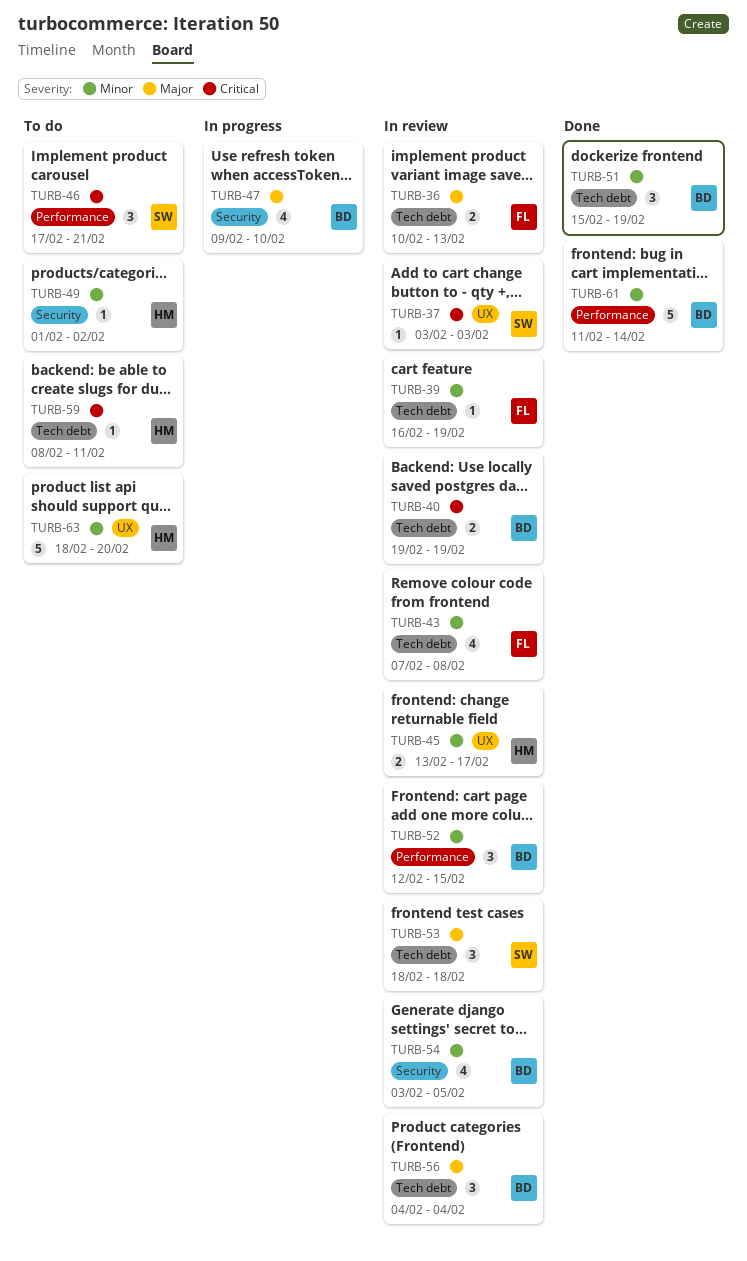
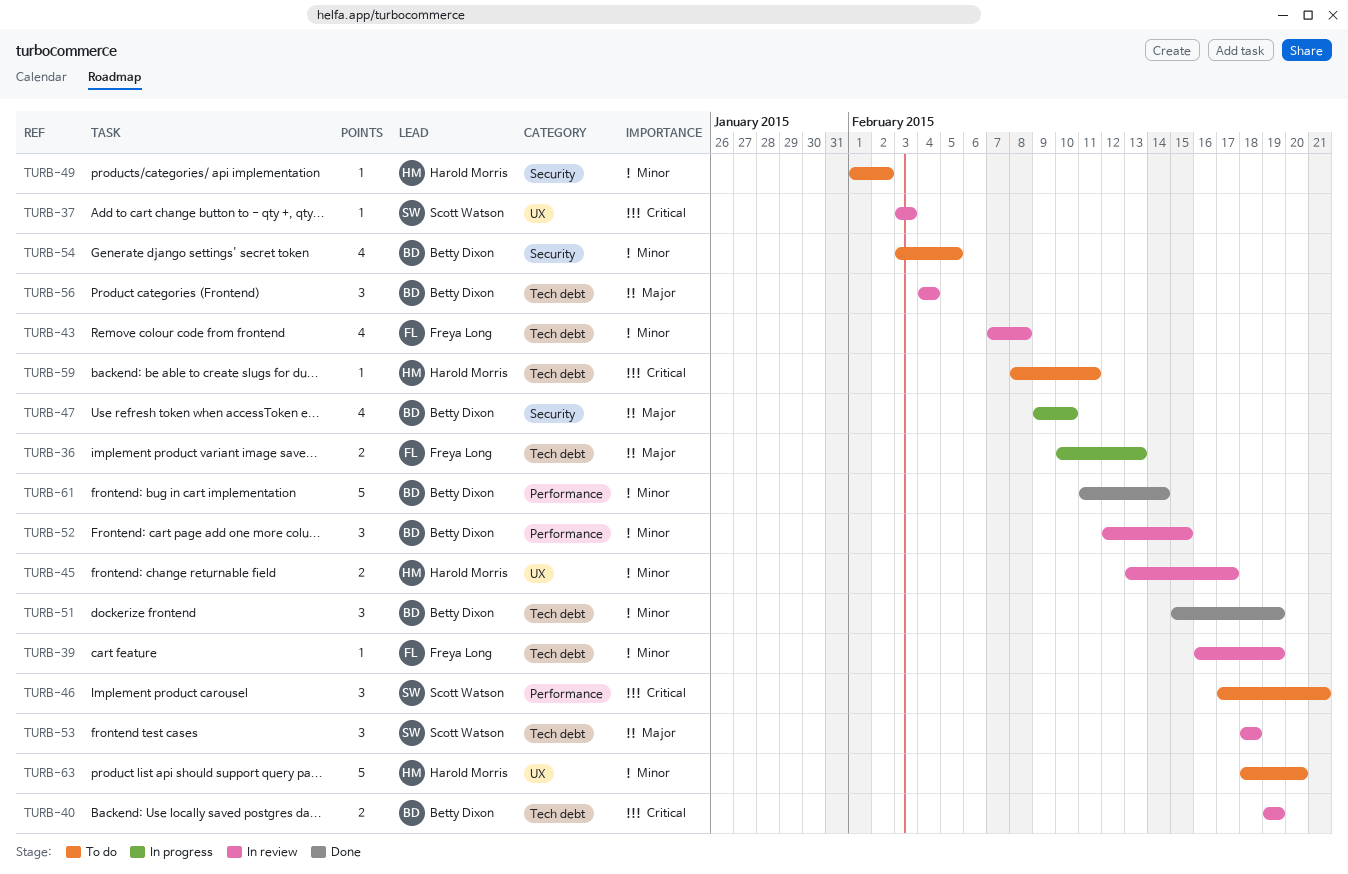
TURB-36, status: In review -> In progress
TURB-54, status: In review -> To do

